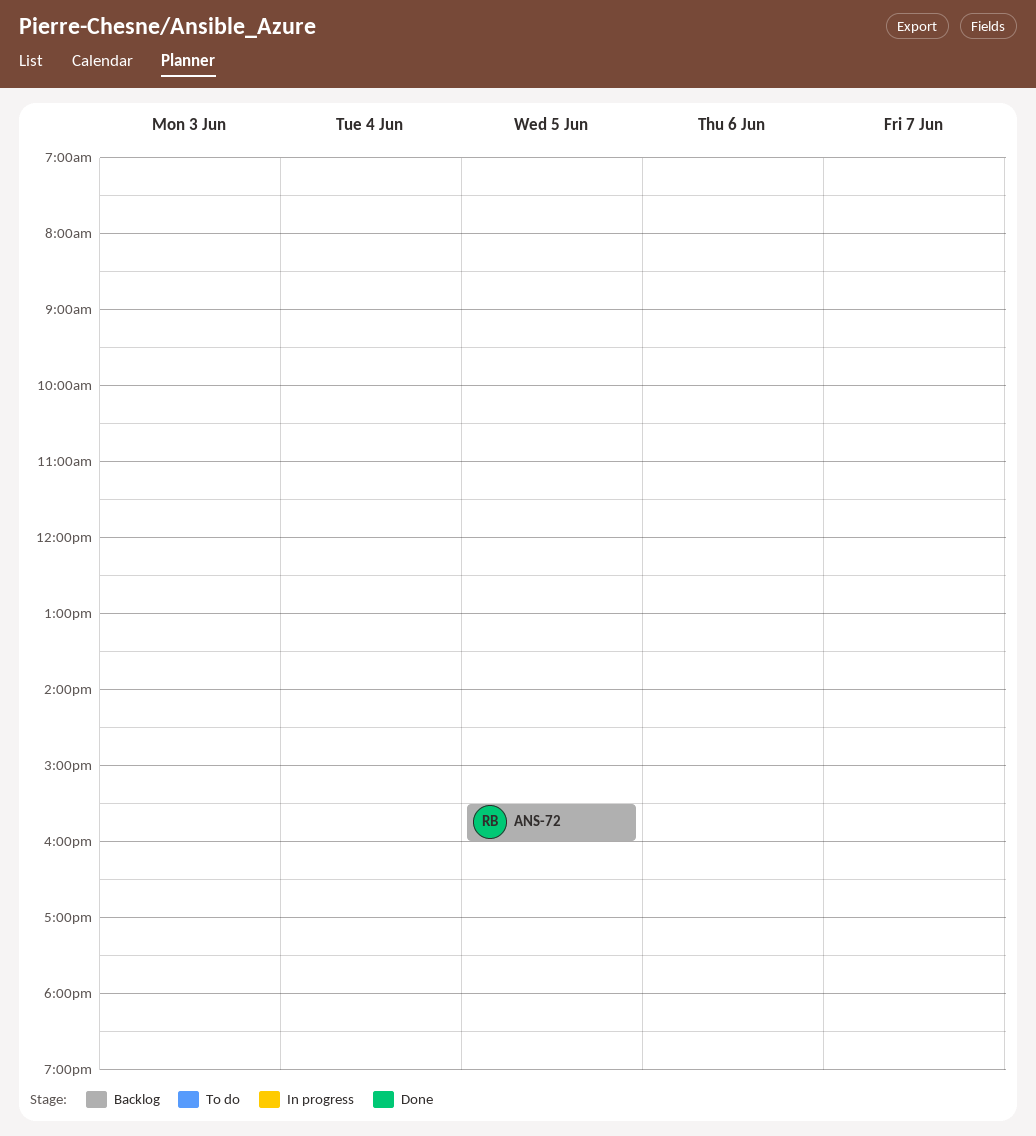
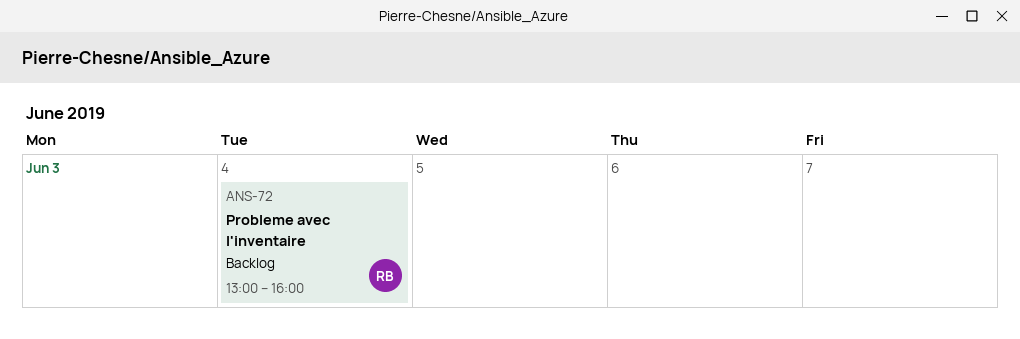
ANS-72, day: Jun 5 -> Jun 4
ANS-72, begins: 15:30 -> 13:00

